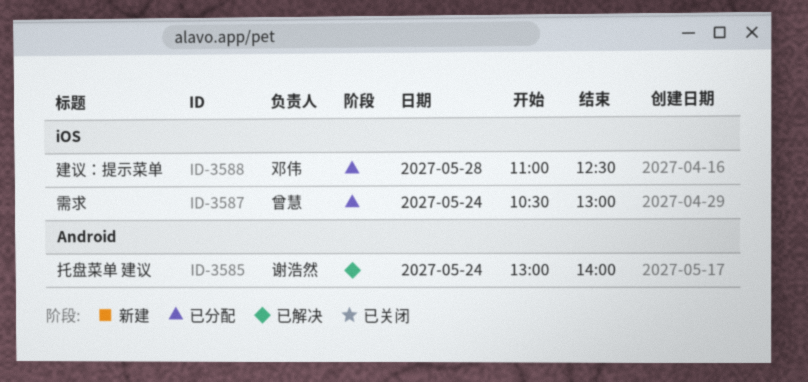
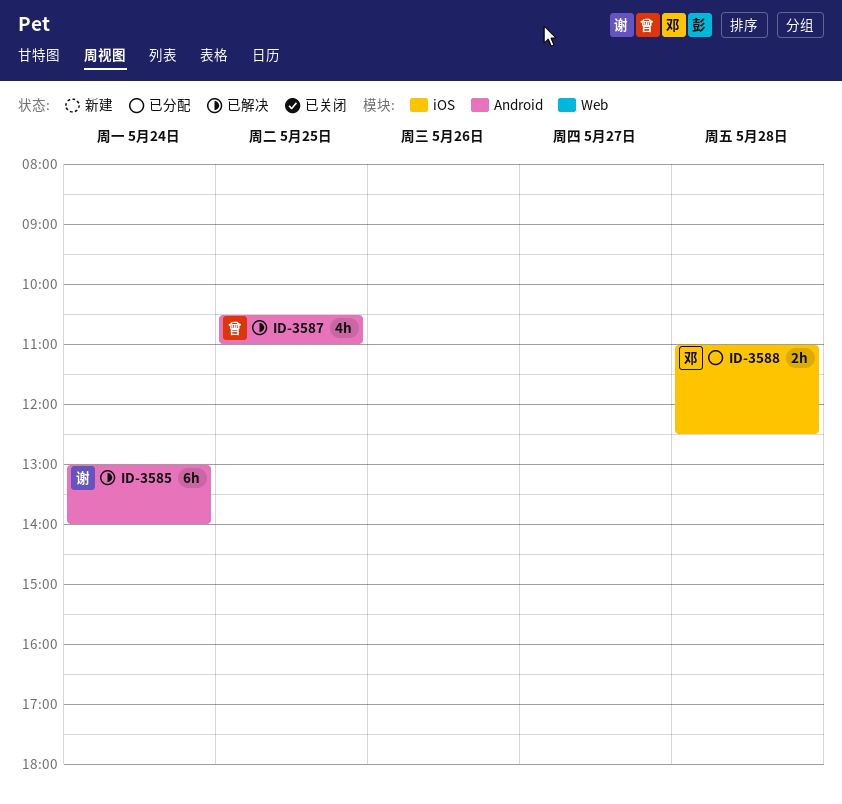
ID-3587, status: 已分配 -> 已解决
ID-3587, label: iOS -> Android
ID-3587, day: May 24 -> May 25
ID-3587, ends: 13:00 -> 11:00

